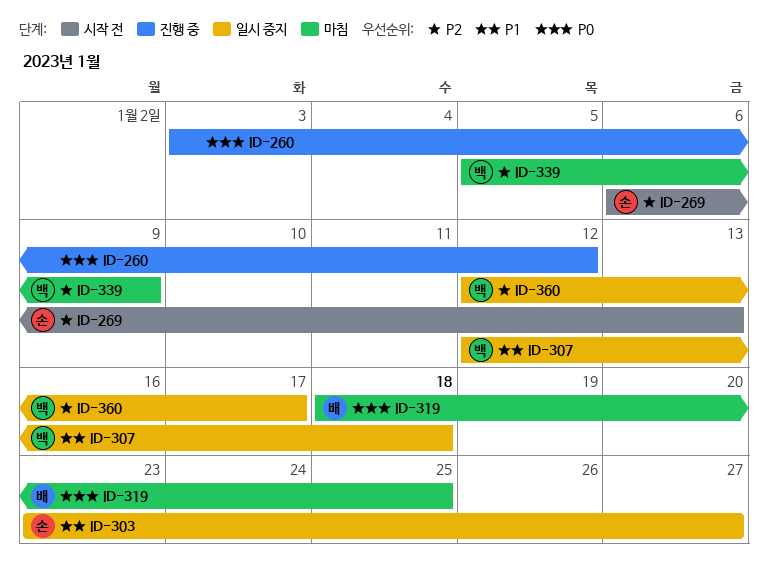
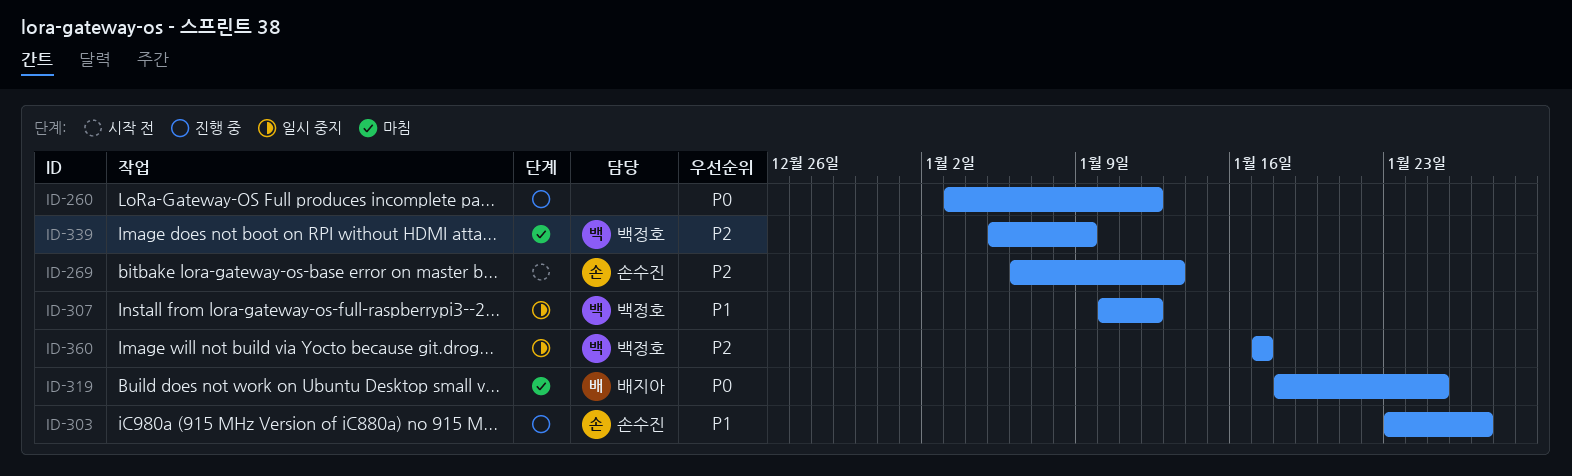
ID-303, status: 일시 중지 -> 진행 중
ID-307, start: Jan 12 -> Jan 10
ID-307, due: Jan 18 -> Jan 12
ID-360, start: Jan 12 -> Jan 17

